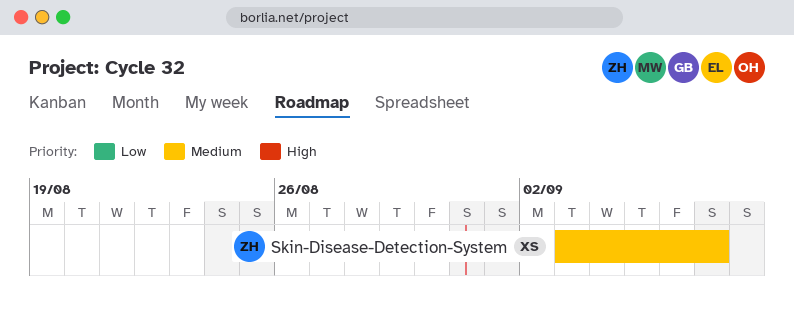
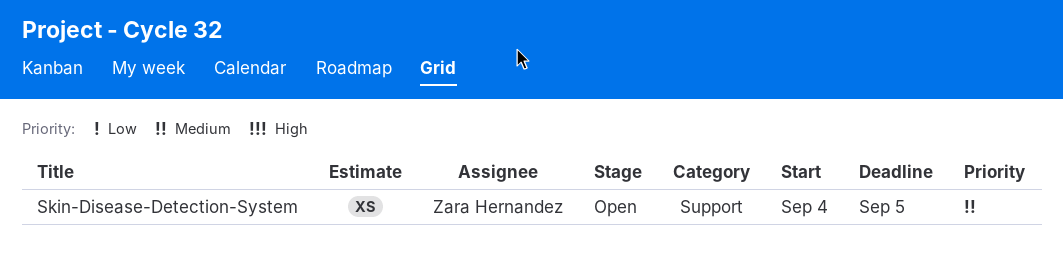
Skin-Disease-Detection-System, start: Sep 3 -> Sep 4
Skin-Disease-Detection-System, due: Sep 7 -> Sep 5

